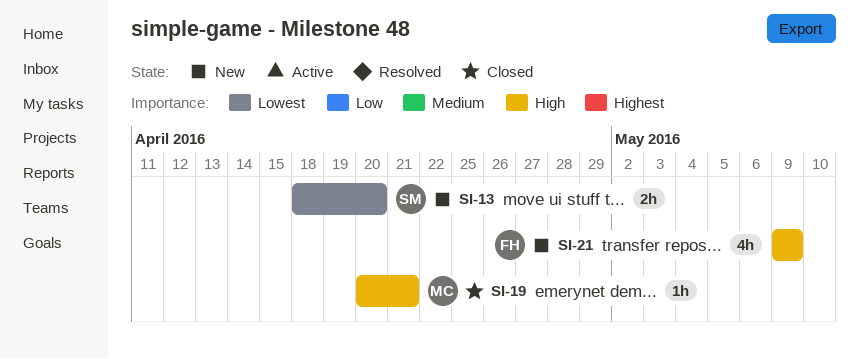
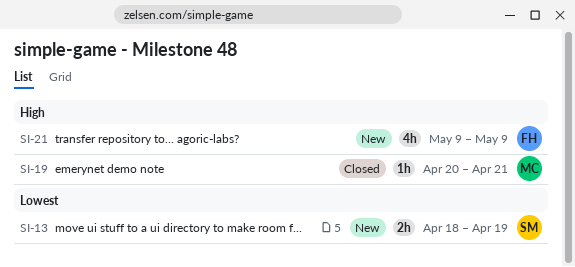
SI-13, due: Apr 20 -> Apr 19

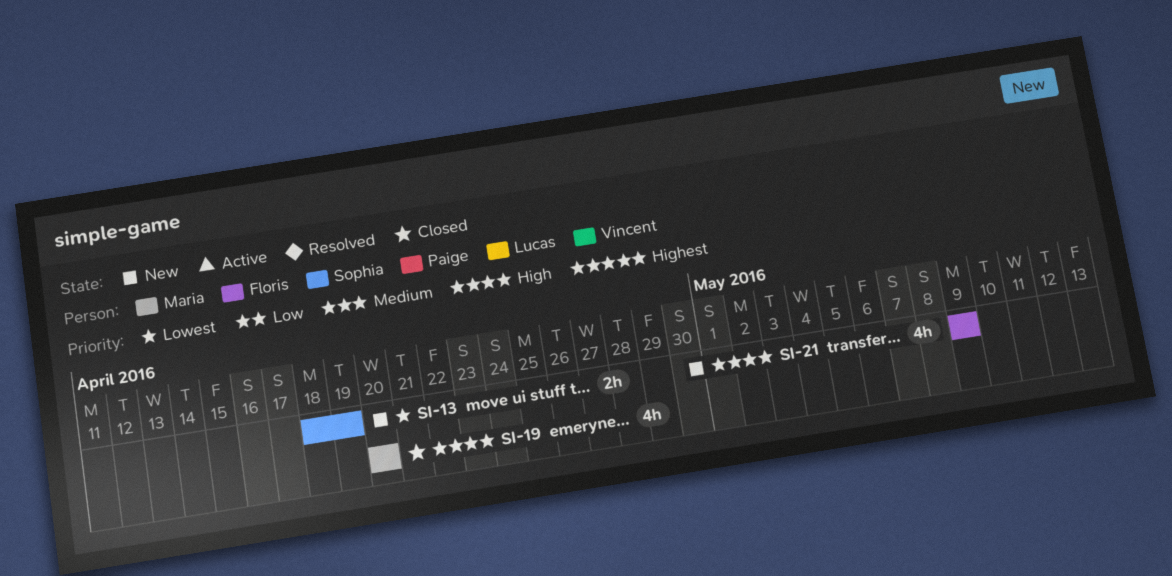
SI-19, estimate: 1h -> 4h
SI-19, due: Apr 21 -> Apr 20

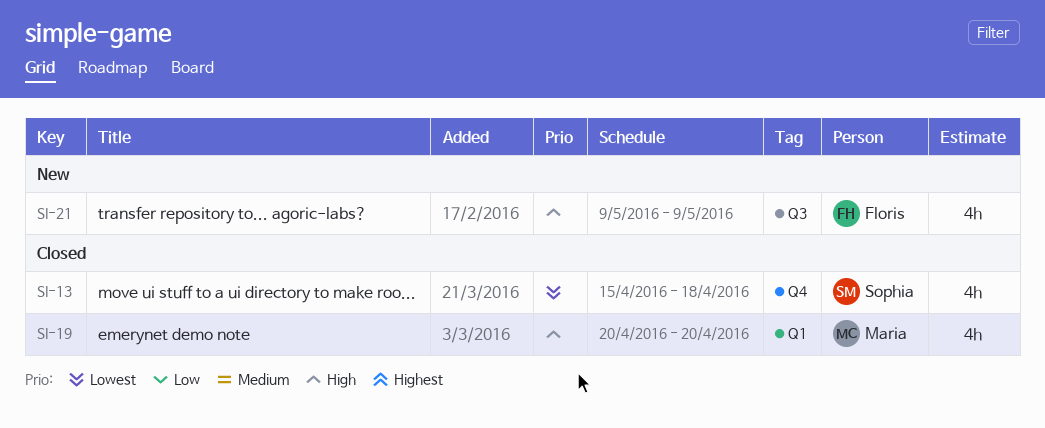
SI-13, status: New -> Closed
SI-13, estimate: 2h -> 4h
SI-13, start: Apr 18 -> Apr 15
SI-13, due: Apr 19 -> Apr 18

